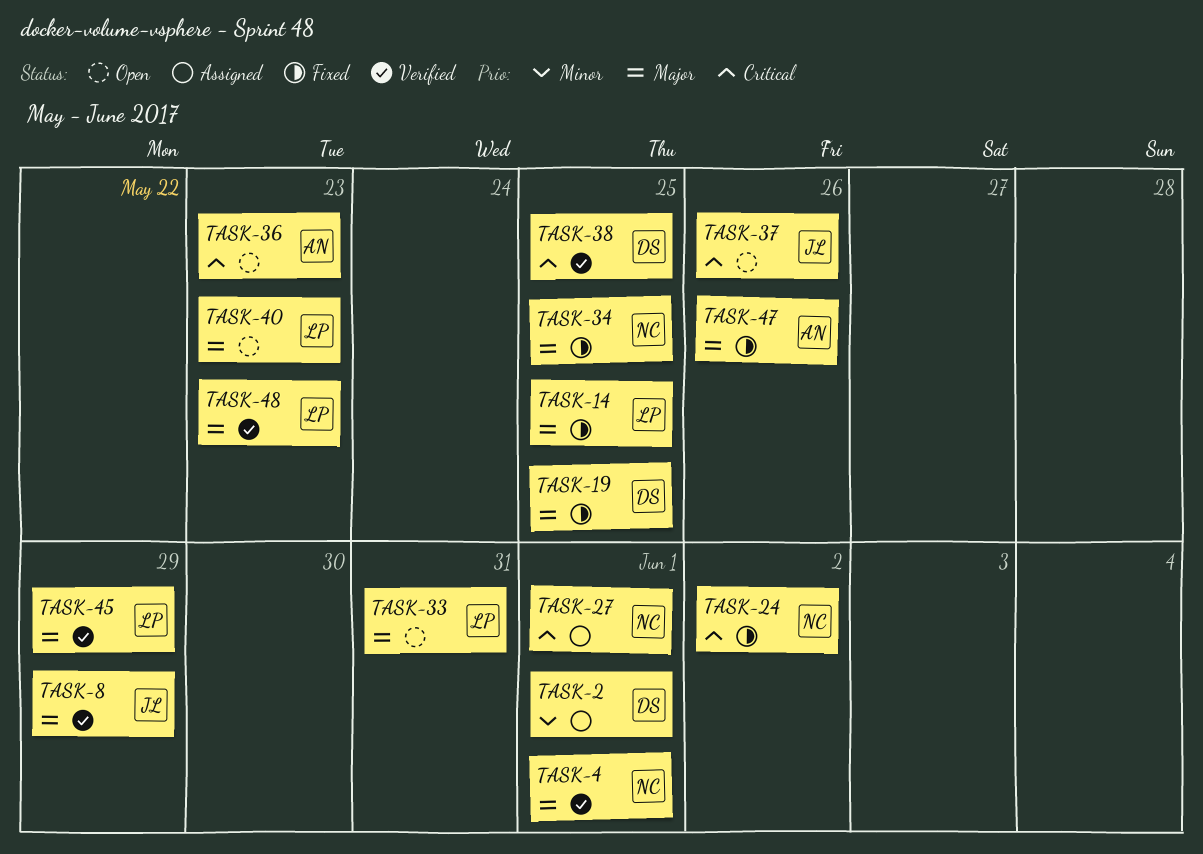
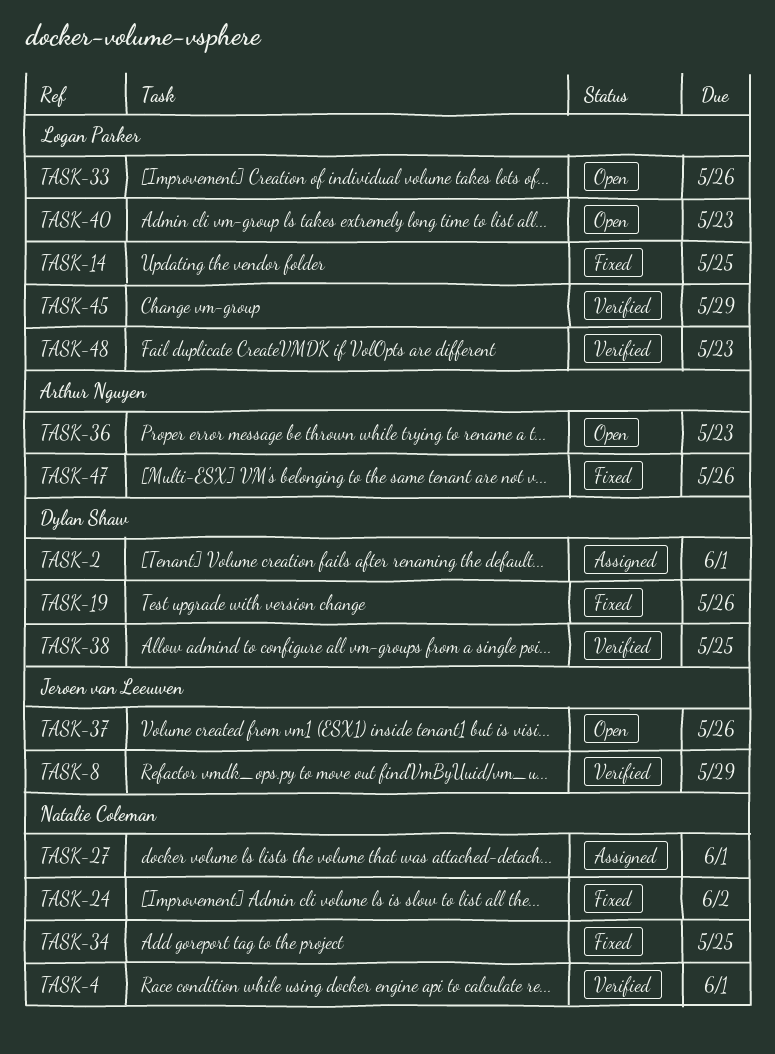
TASK-19, due: May 25 -> May 26
TASK-33, due: May 31 -> May 26

